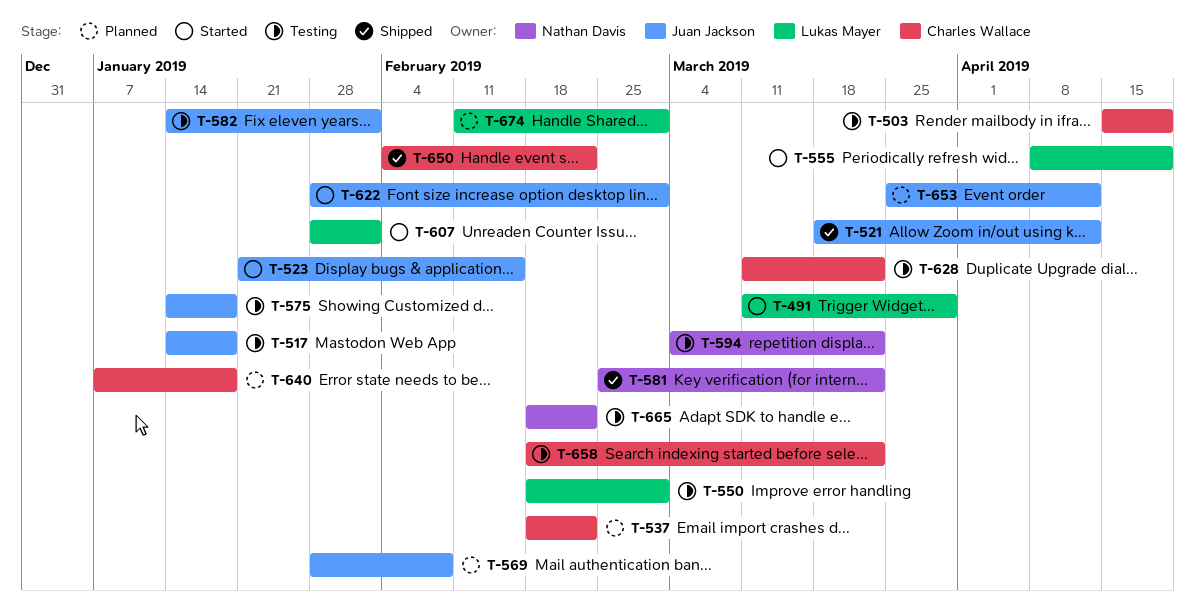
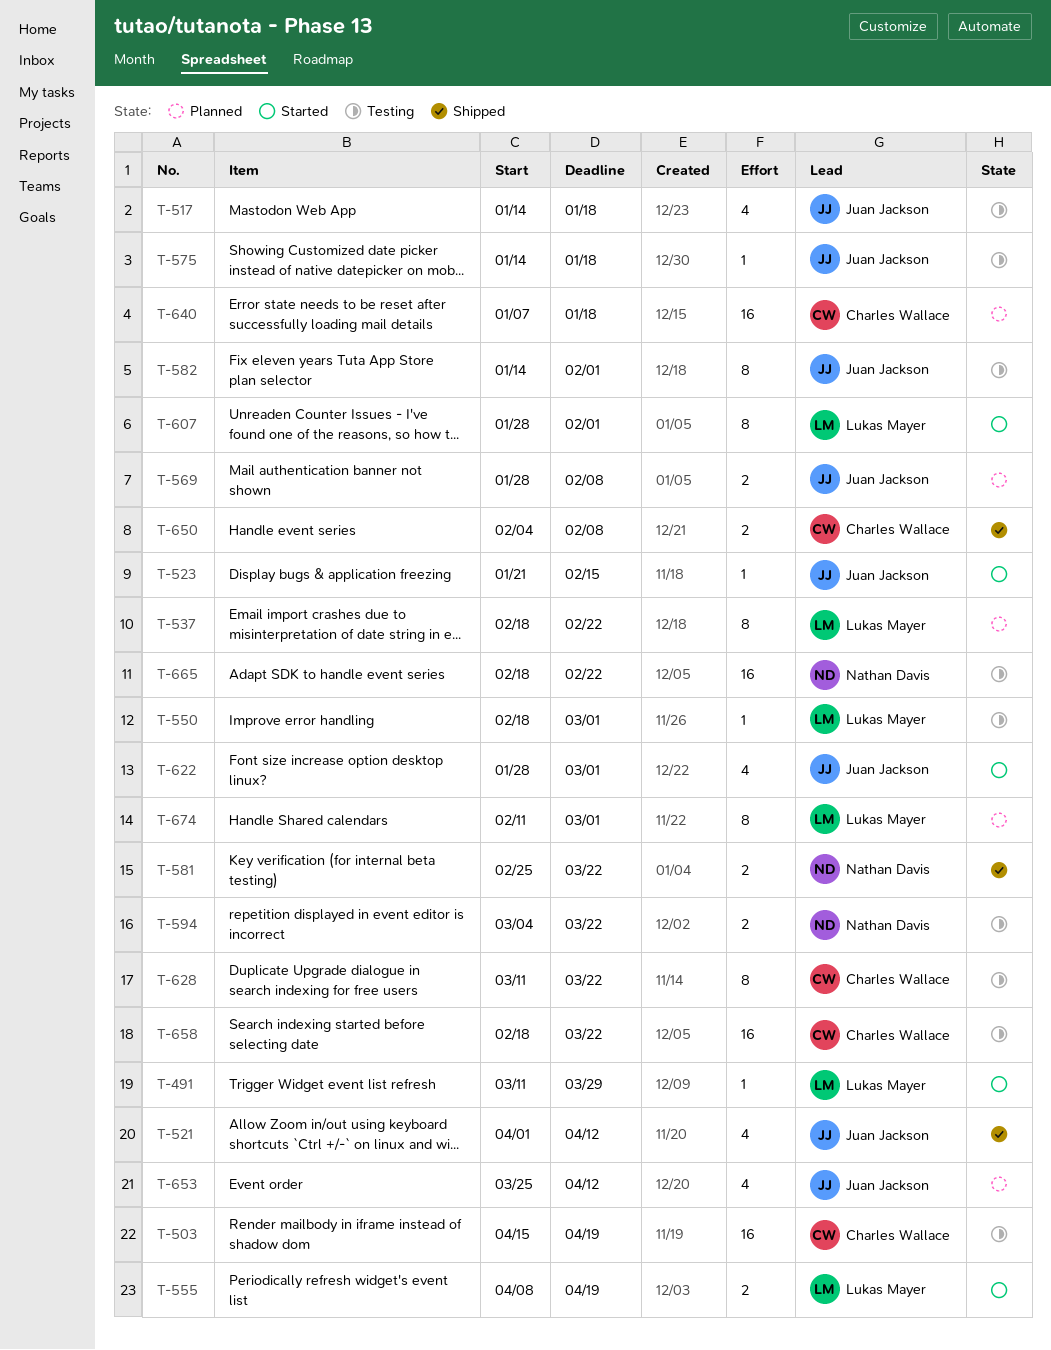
T-521, start: Mar 18 -> Apr 1
T-537, owner: Charles Wallace -> Lukas Mayer
T-650, due: Feb 22 -> Feb 8

